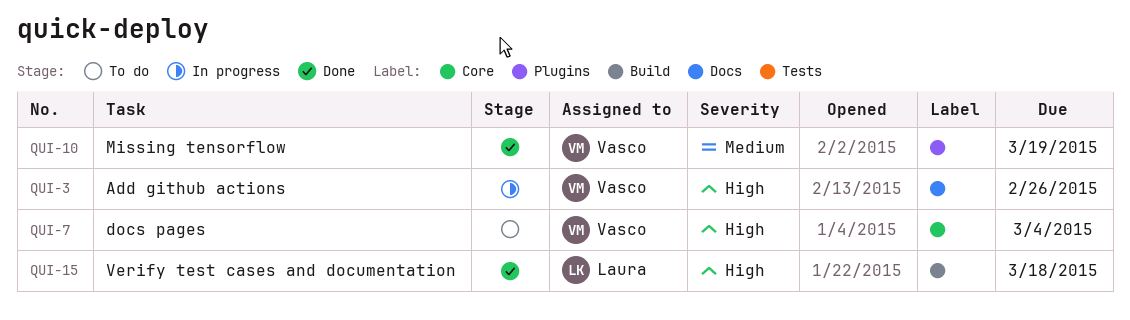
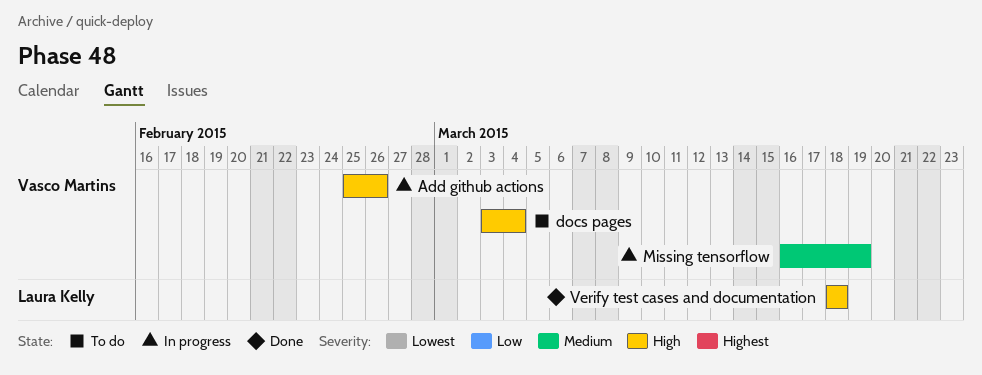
Missing tensorflow, status: Done -> In progress

